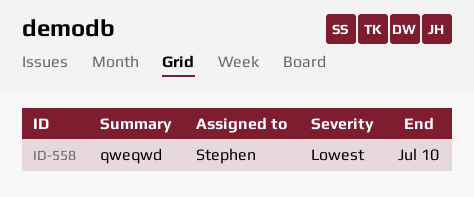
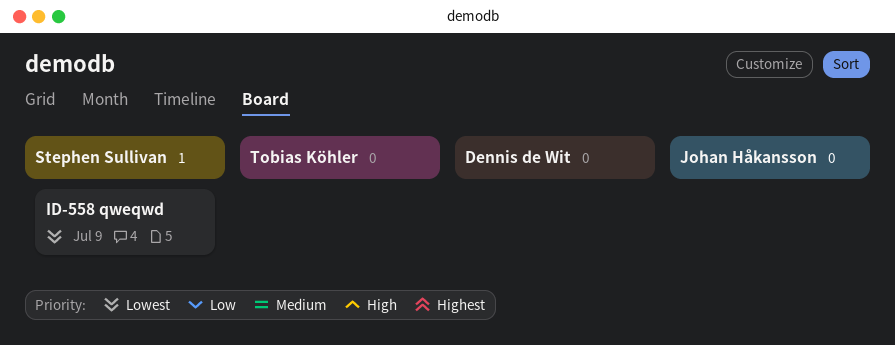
ID-558, due: Jul 10 -> Jul 9

